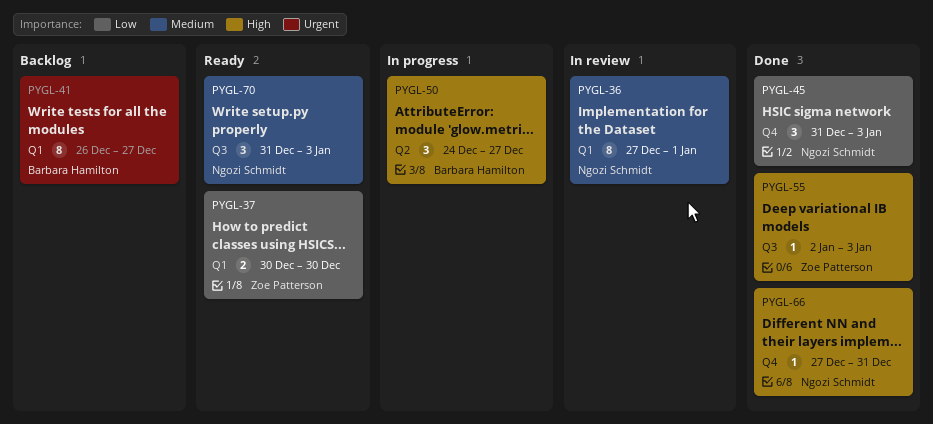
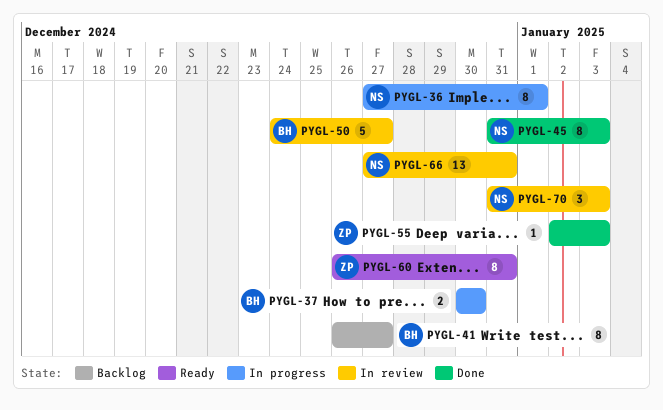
PYGL-36, status: In review -> In progress
PYGL-37, status: Ready -> In progress
PYGL-37, owner: Zoe Patterson -> Barbara Hamilton
PYGL-45, estimate: 3 -> 8
PYGL-50, status: In progress -> In review
PYGL-50, estimate: 3 -> 5
PYGL-60: none -> present
PYGL-66, status: Done -> In review
PYGL-66, estimate: 1 -> 13
PYGL-70, status: Ready -> In review

